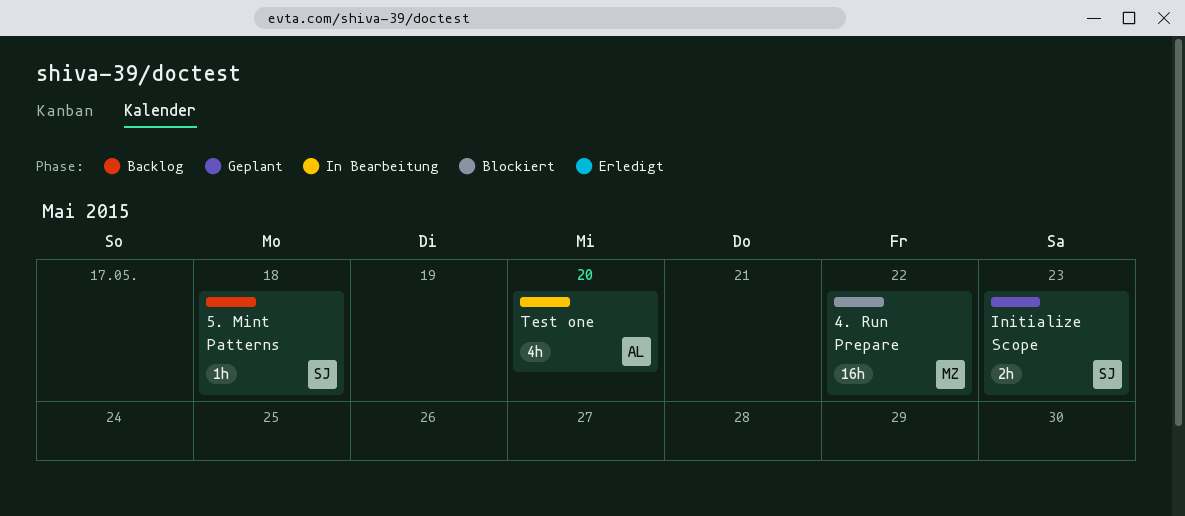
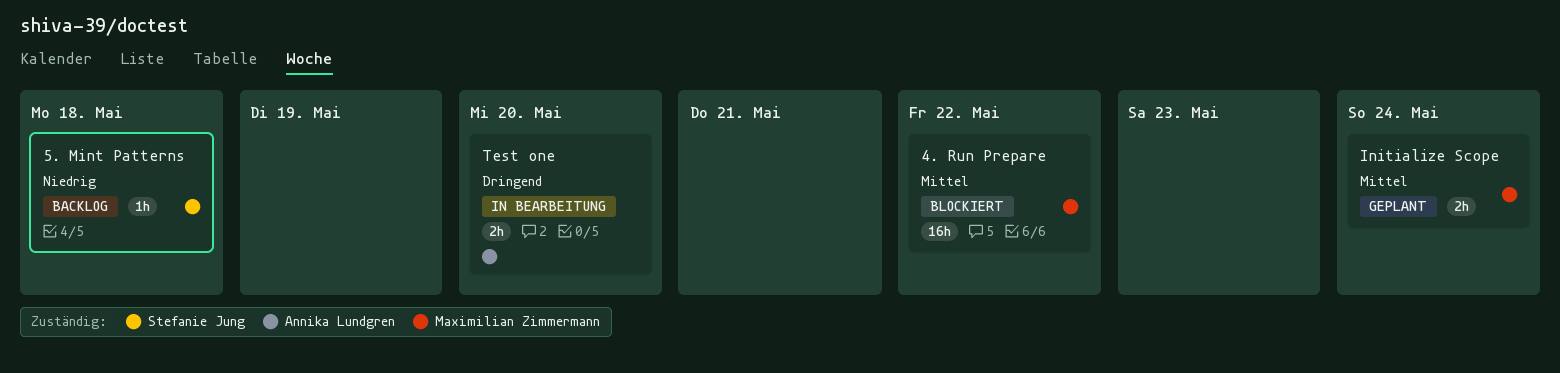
Initialize Scope, owner: Stefanie Jung -> Maximilian Zimmermann
Initialize Scope, due: May 23 -> May 24
Test one, estimate: 4h -> 2h

